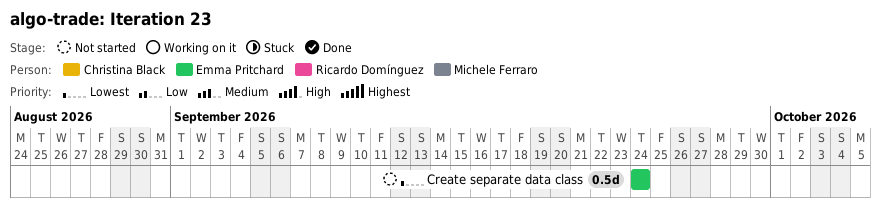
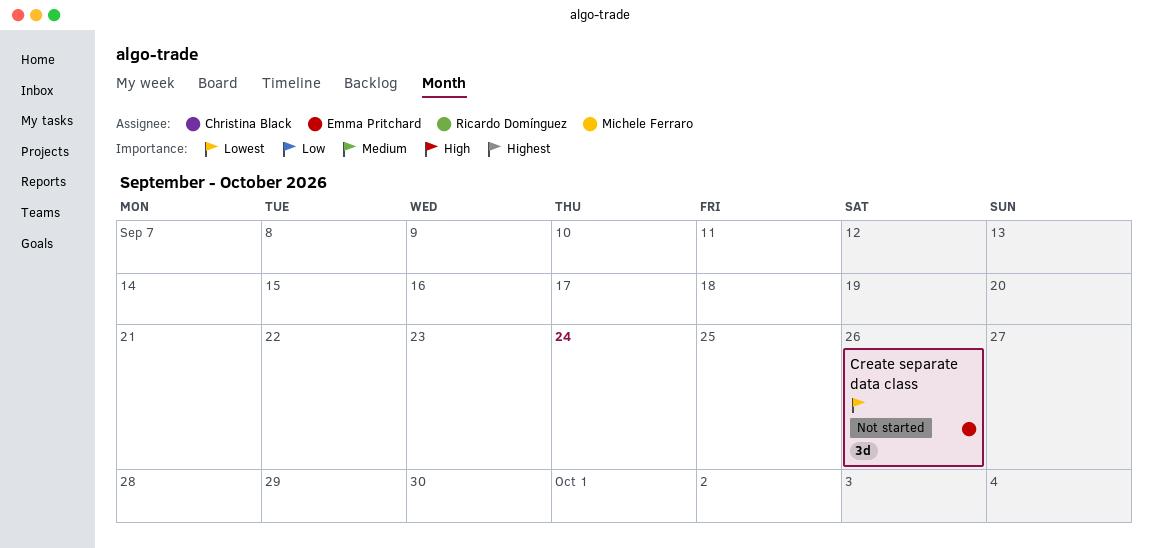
Create separate data class, estimate: 0.5d -> 3d
Create separate data class, due: Sep 24 -> Sep 26

